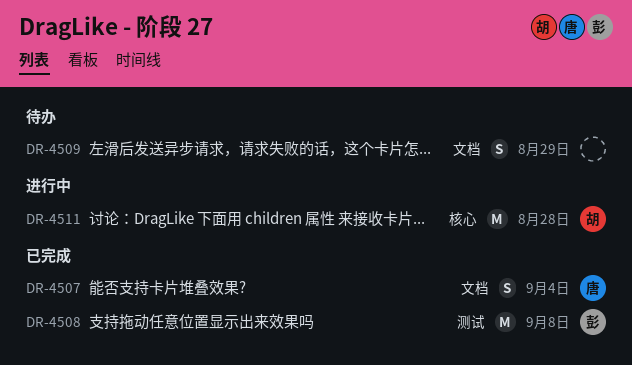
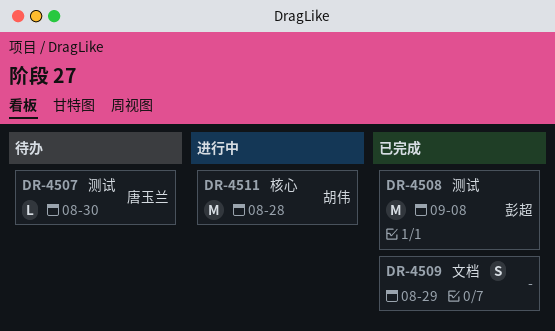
DR-4507, status: 已完成 -> 待办
DR-4507, label: 文档 -> 测试
DR-4507, estimate: S -> L
DR-4507, due: Sep 4 -> Aug 30
DR-4509, status: 待办 -> 已完成

